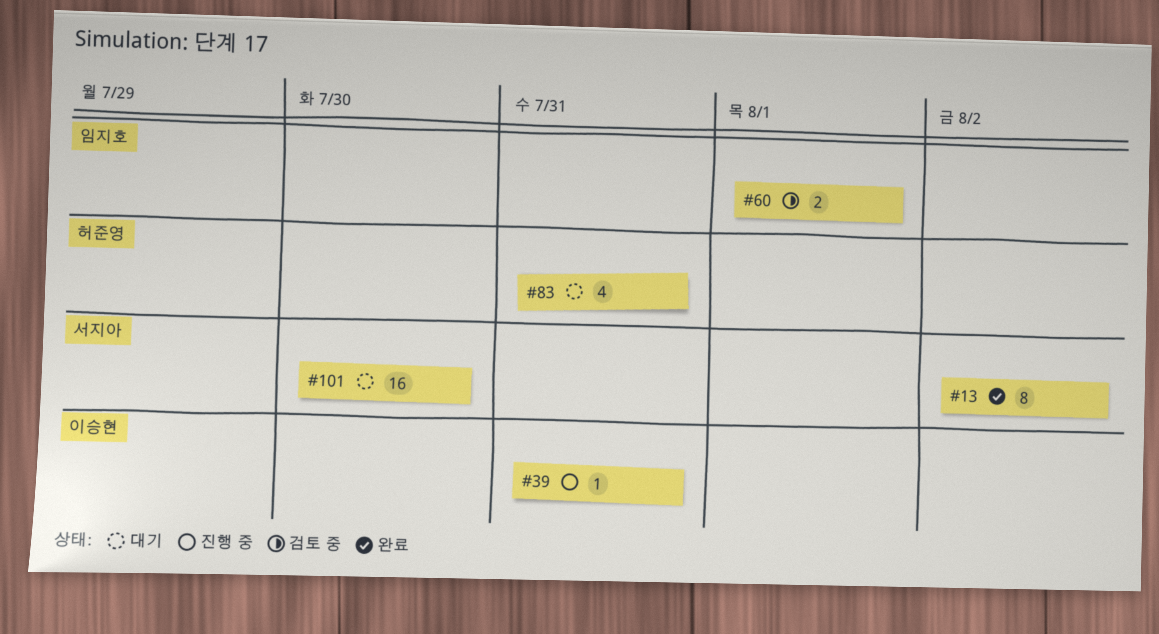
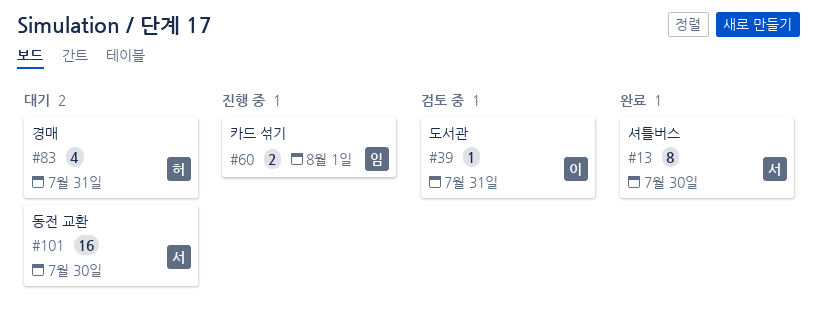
#13, due: Aug 2 -> Jul 30
#39, status: 진행 중 -> 검토 중
#60, status: 검토 중 -> 진행 중

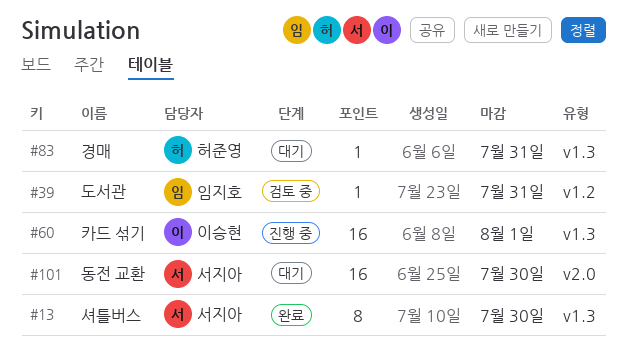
#39, owner: 이승현 -> 임지호
#60, owner: 임지호 -> 이승현
#60, estimate: 2 -> 16
#83, estimate: 4 -> 1

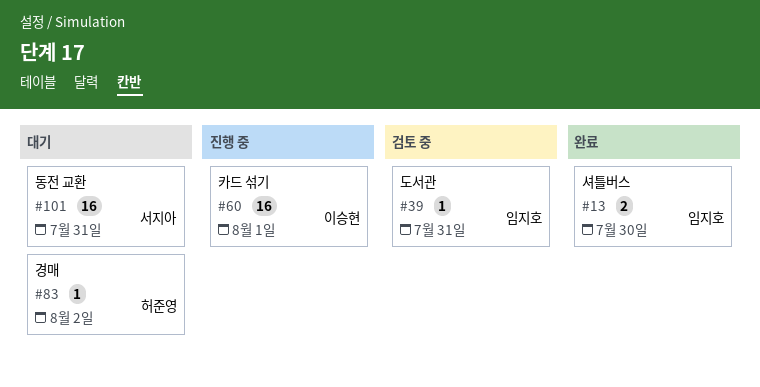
#13, owner: 서지아 -> 임지호
#13, estimate: 8 -> 2
#83, due: Jul 31 -> Aug 2
#101, due: Jul 30 -> Jul 31

